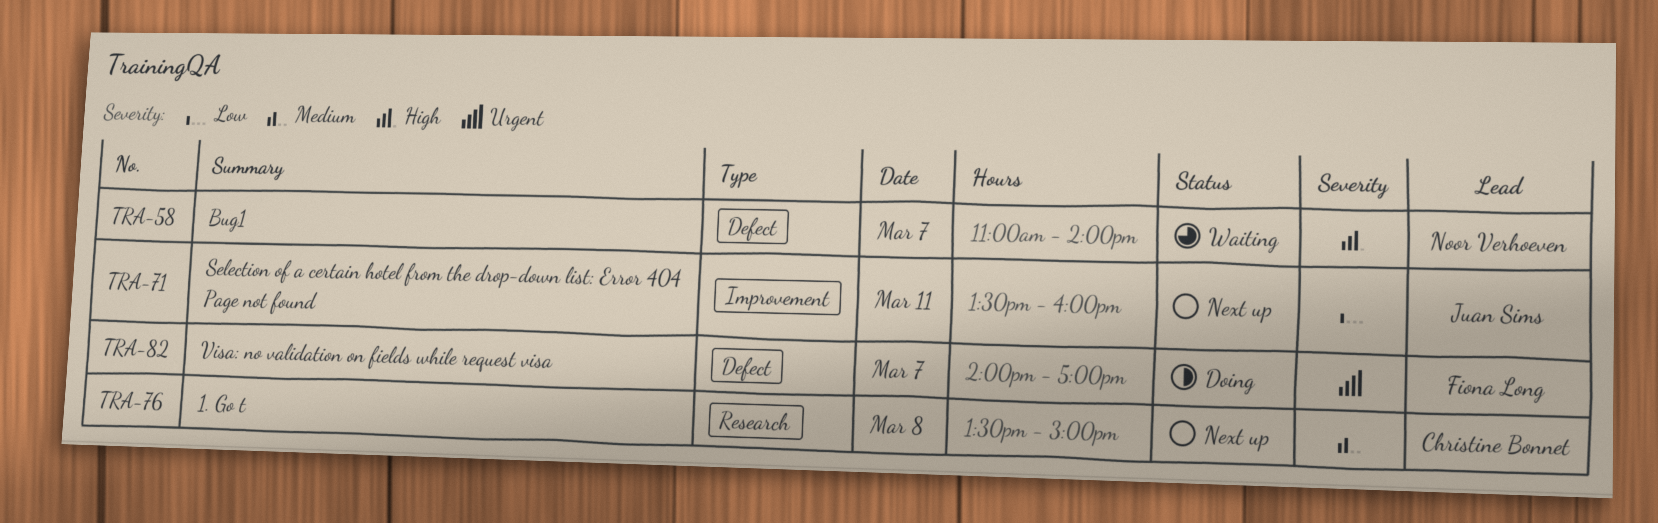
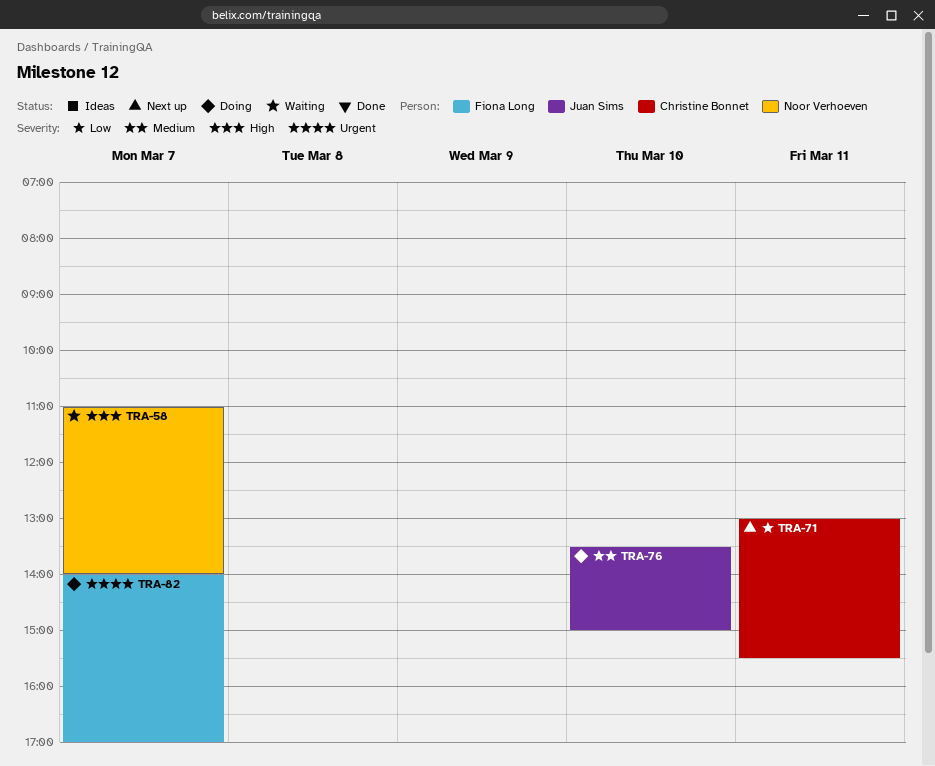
TRA-71, owner: Juan Sims -> Christine Bonnet
TRA-71, begins: 13:30 -> 13:00
TRA-71, ends: 16:00 -> 15:30
TRA-76, status: Next up -> Doing
TRA-76, owner: Christine Bonnet -> Juan Sims
TRA-76, day: Mar 8 -> Mar 10

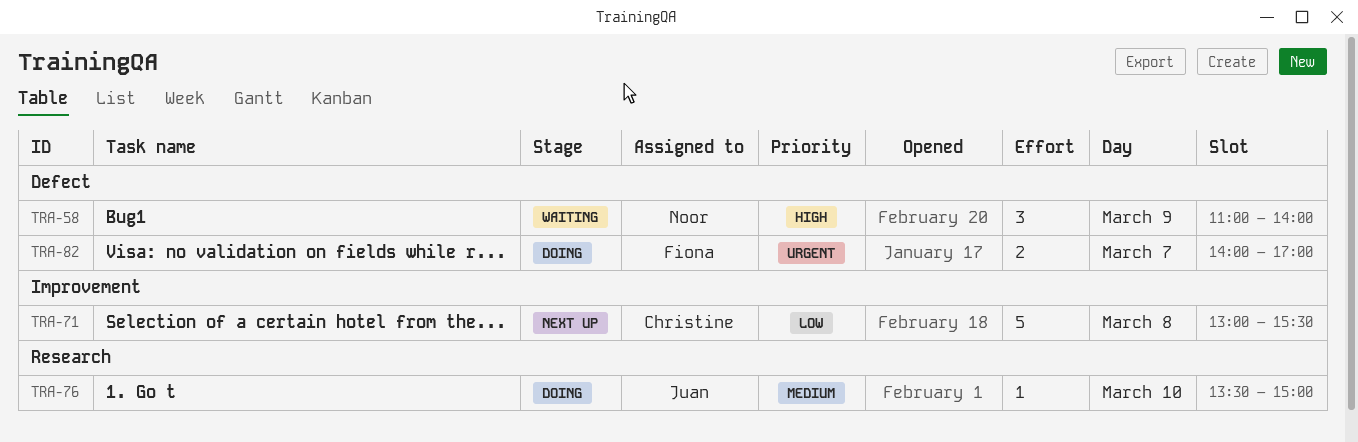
TRA-58, day: Mar 7 -> Mar 9
TRA-71, day: Mar 11 -> Mar 8

